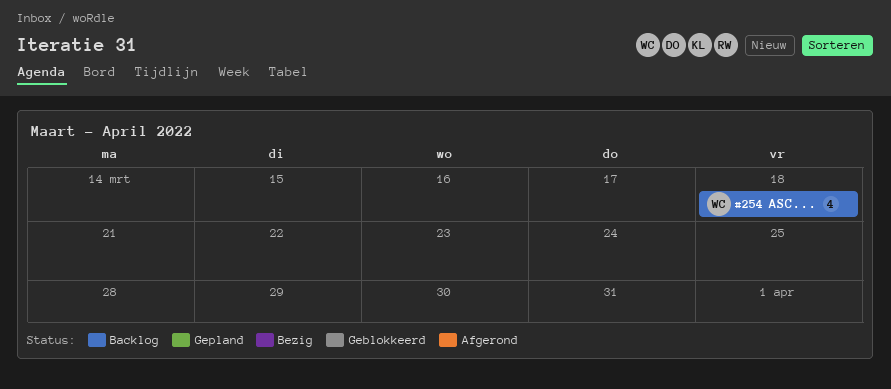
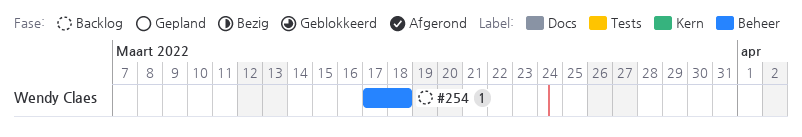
#254, estimate: 4 -> 1
#254, start: Mar 18 -> Mar 17

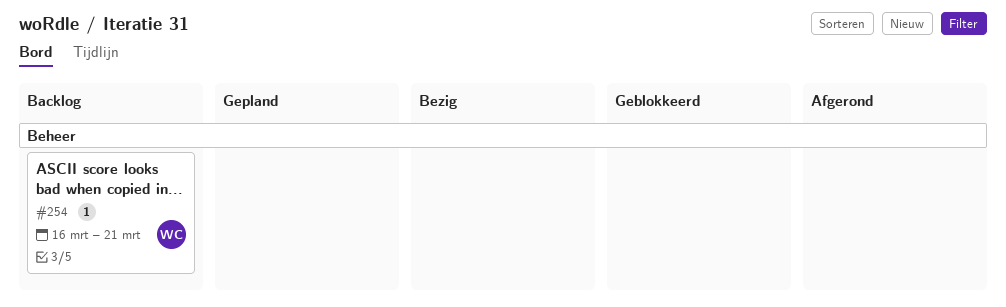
#254, start: Mar 17 -> Mar 16
#254, due: Mar 18 -> Mar 21

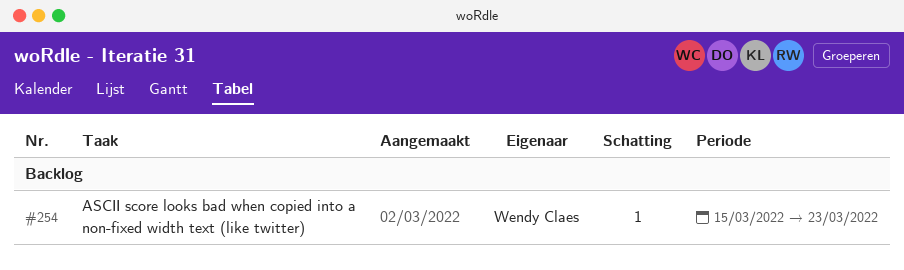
#254, start: Mar 16 -> Mar 15
#254, due: Mar 21 -> Mar 23

